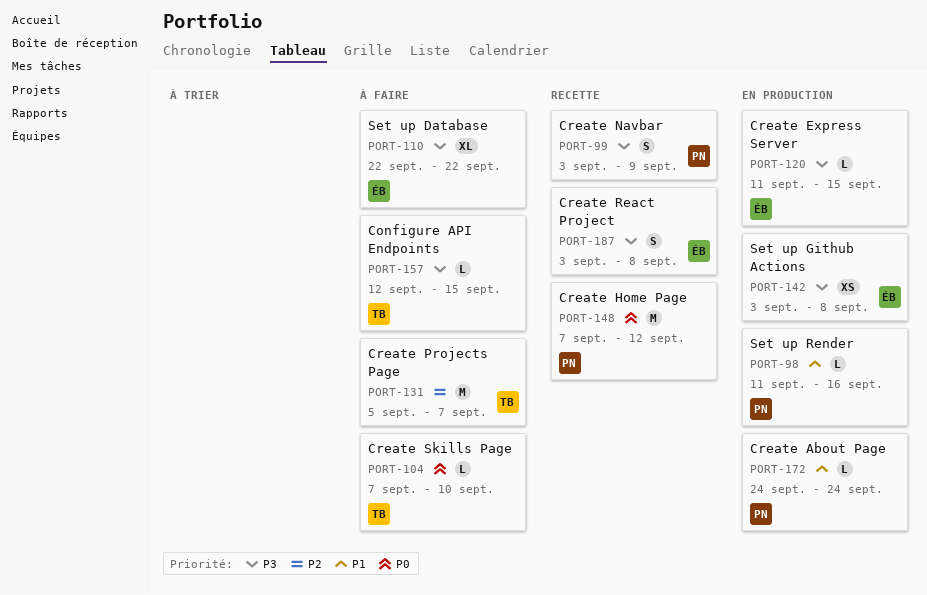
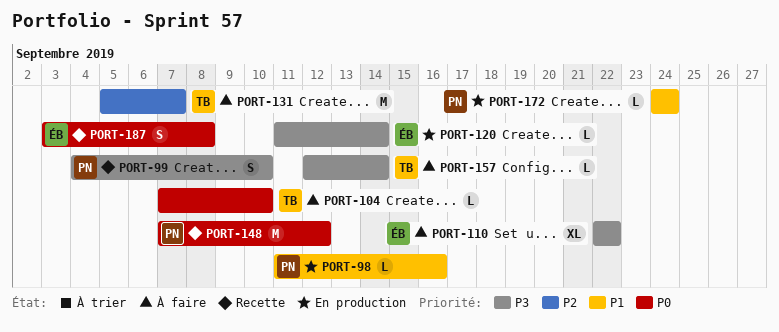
PORT-99, start: Sep 3 -> Sep 4
PORT-99, due: Sep 9 -> Sep 10
PORT-120, due: Sep 15 -> Sep 14
PORT-142: present -> none
PORT-157, due: Sep 15 -> Sep 14
PORT-187, priority: P3 -> P0

